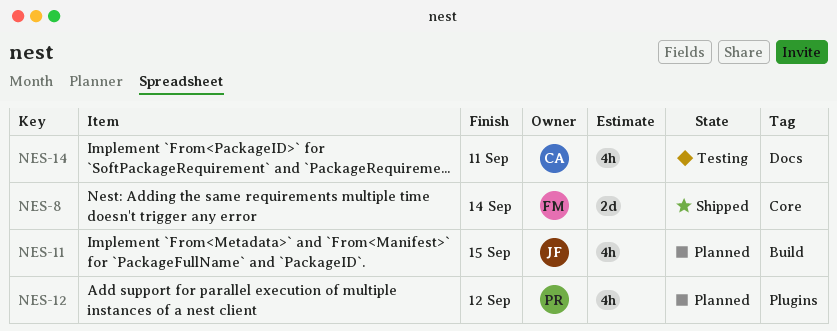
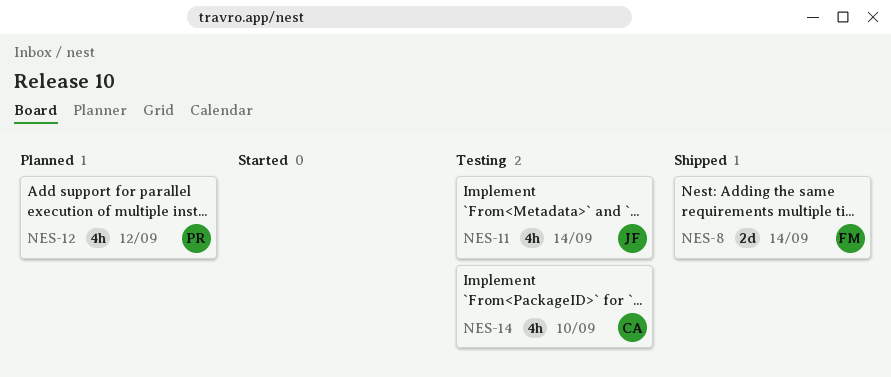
NES-11, status: Planned -> Testing
NES-11, due: Sep 15 -> Sep 14
NES-14, due: Sep 11 -> Sep 10

